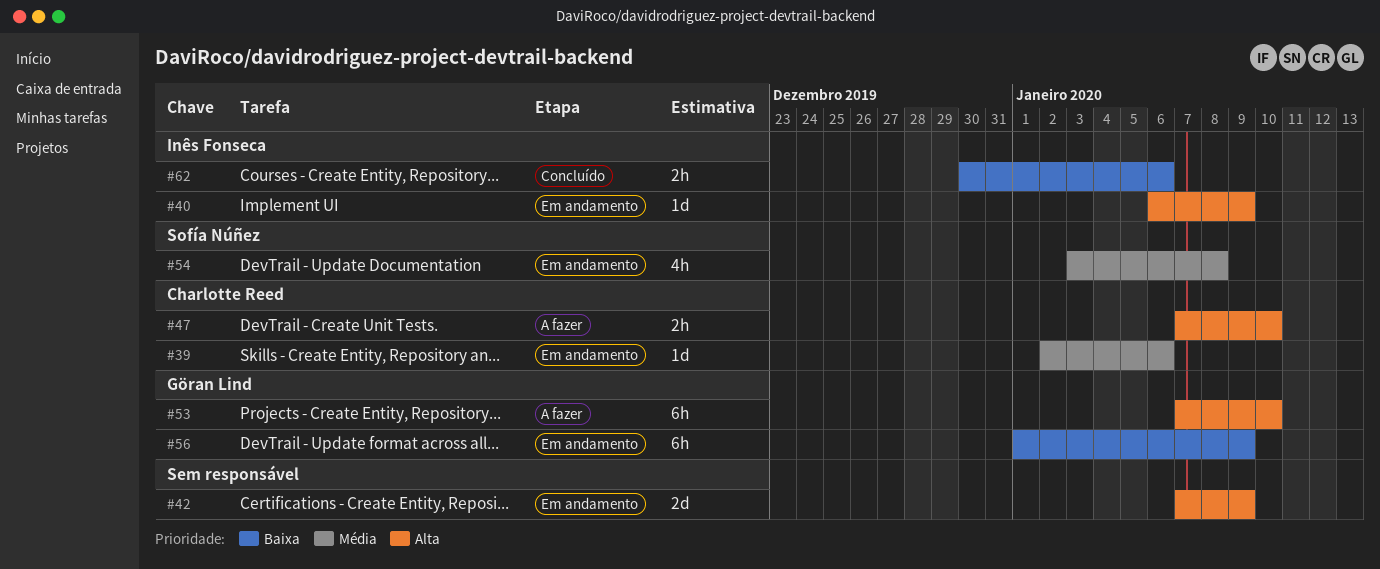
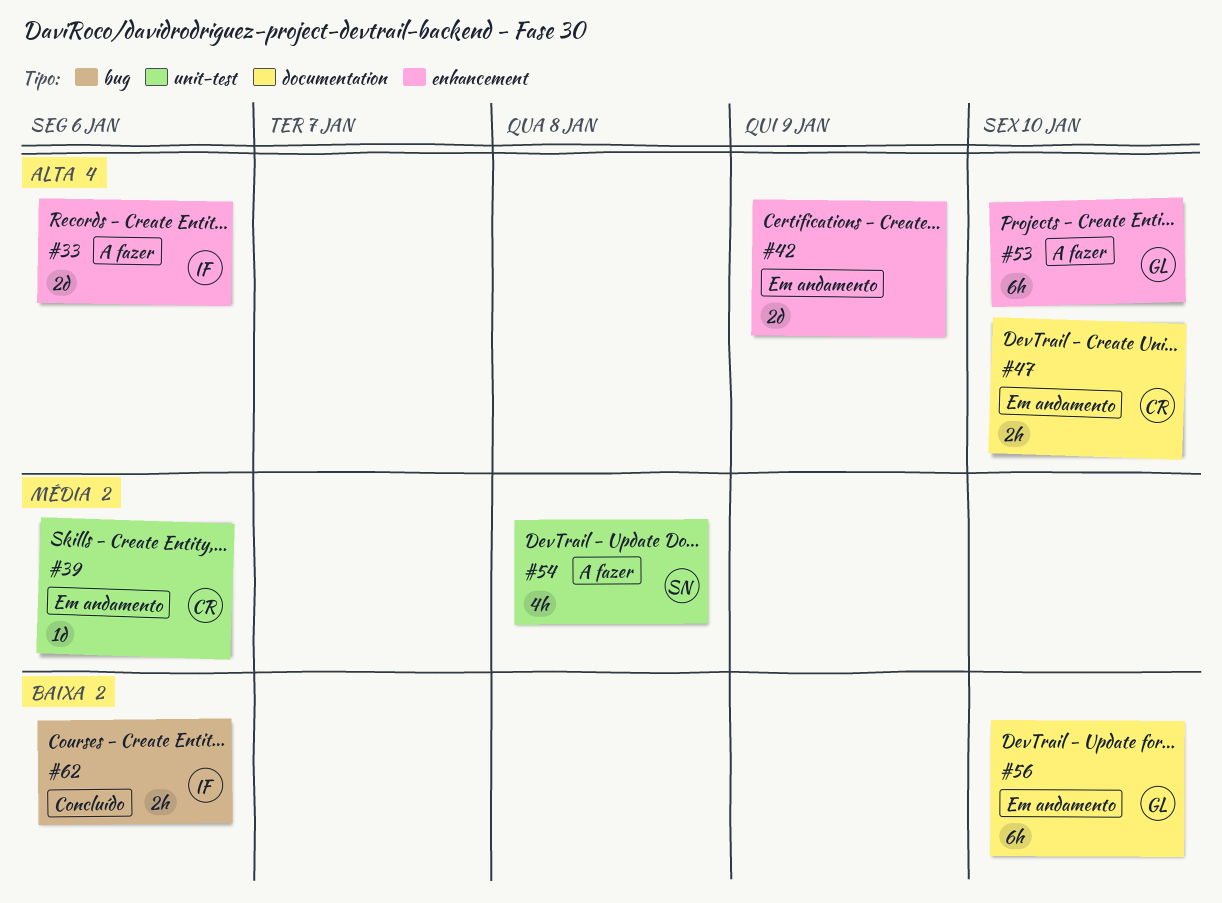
#33: none -> present
#40: present -> none
#47, status: A fazer -> Em andamento
#54, status: Em andamento -> A fazer
#56, due: Jan 9 -> Jan 10

